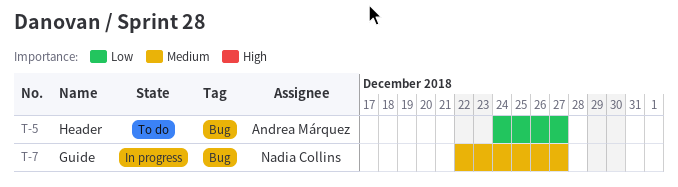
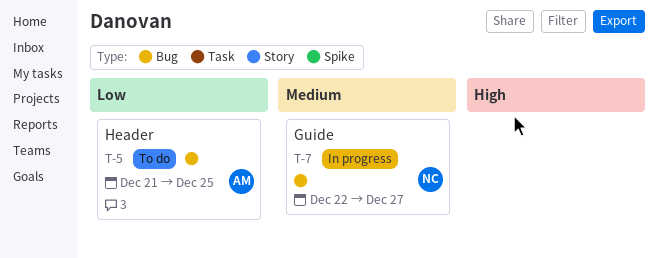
T-5, start: Dec 24 -> Dec 21
T-5, due: Dec 27 -> Dec 25

